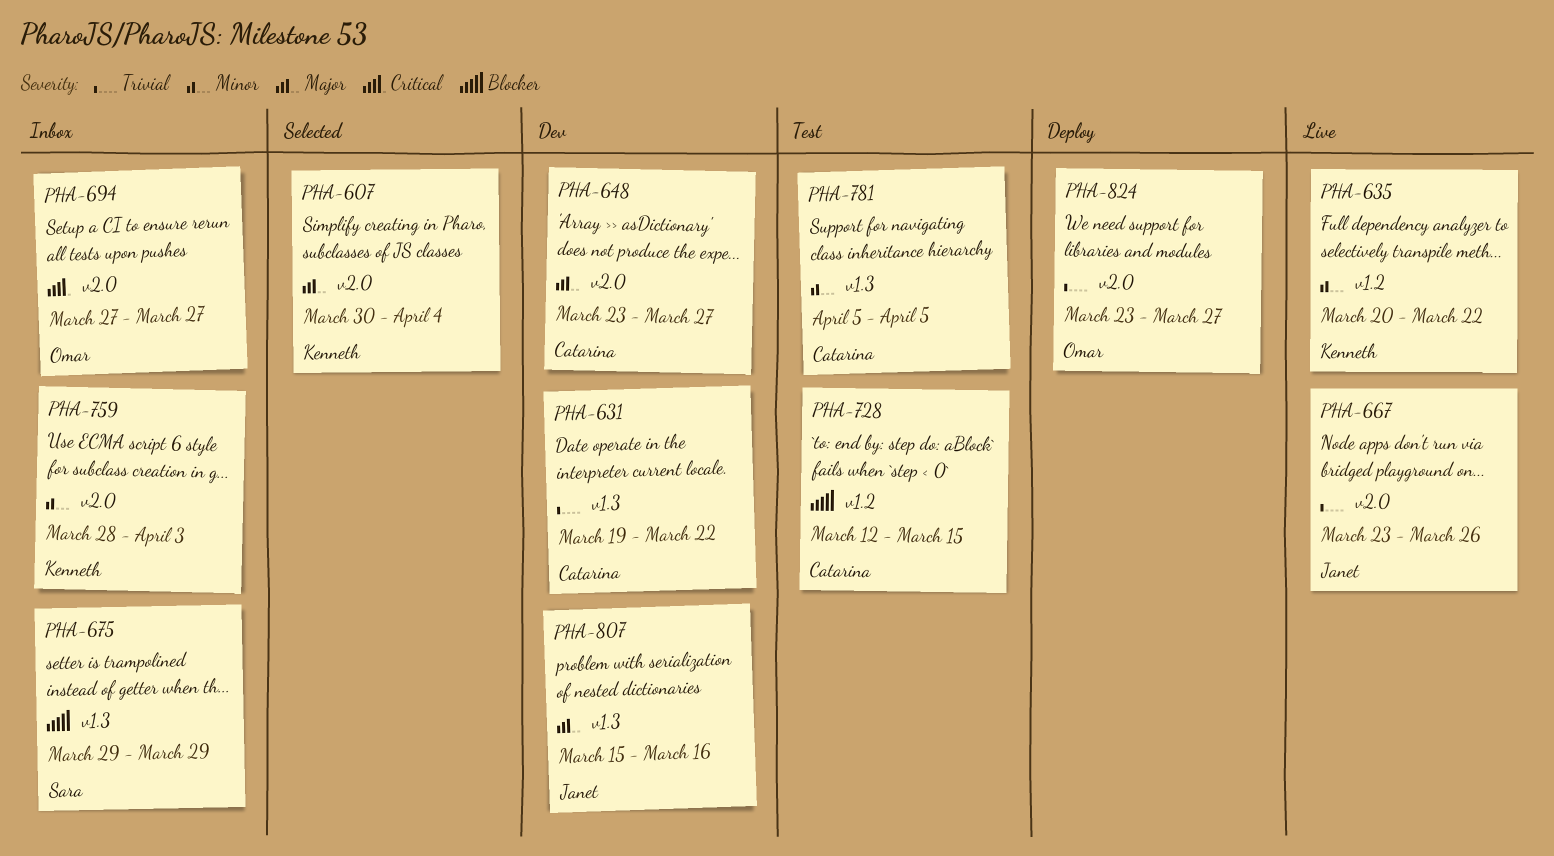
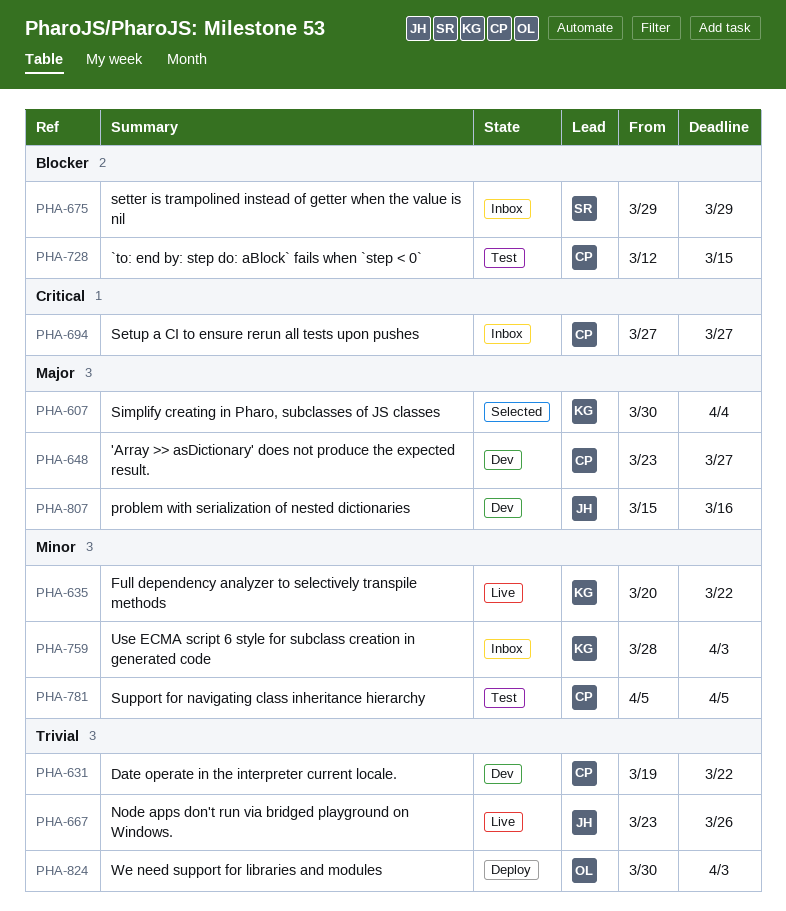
PHA-694, owner: Omar -> Catarina
PHA-824, start: Mar 23 -> Mar 30
PHA-824, due: Mar 27 -> Apr 3

